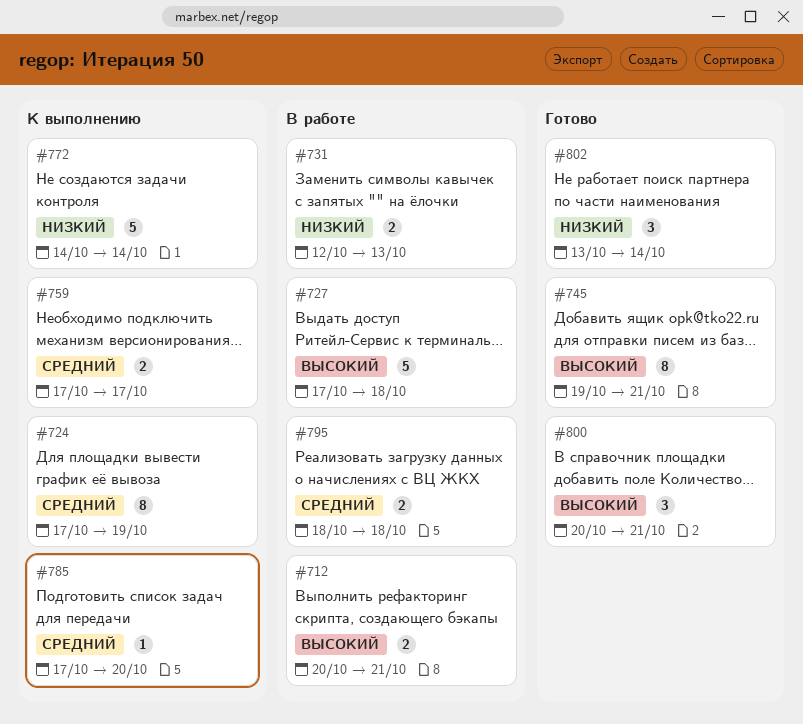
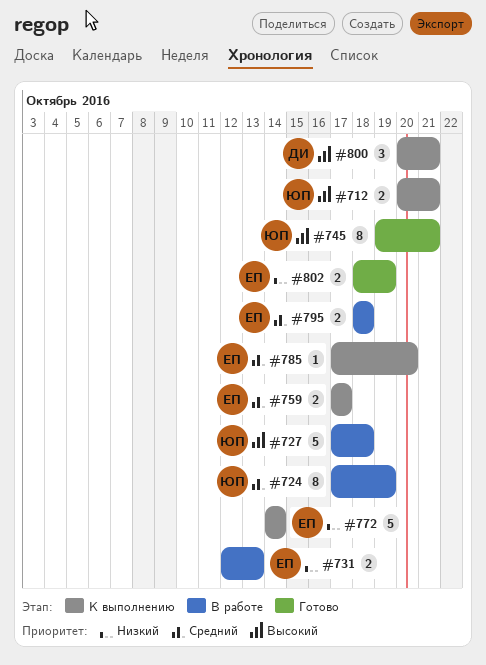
#712, status: В работе -> К выполнению
#724, status: К выполнению -> В работе
#800, status: Готово -> К выполнению
#802, estimate: 3 -> 2
#802, start: Oct 13 -> Oct 18
#802, due: Oct 14 -> Oct 19

